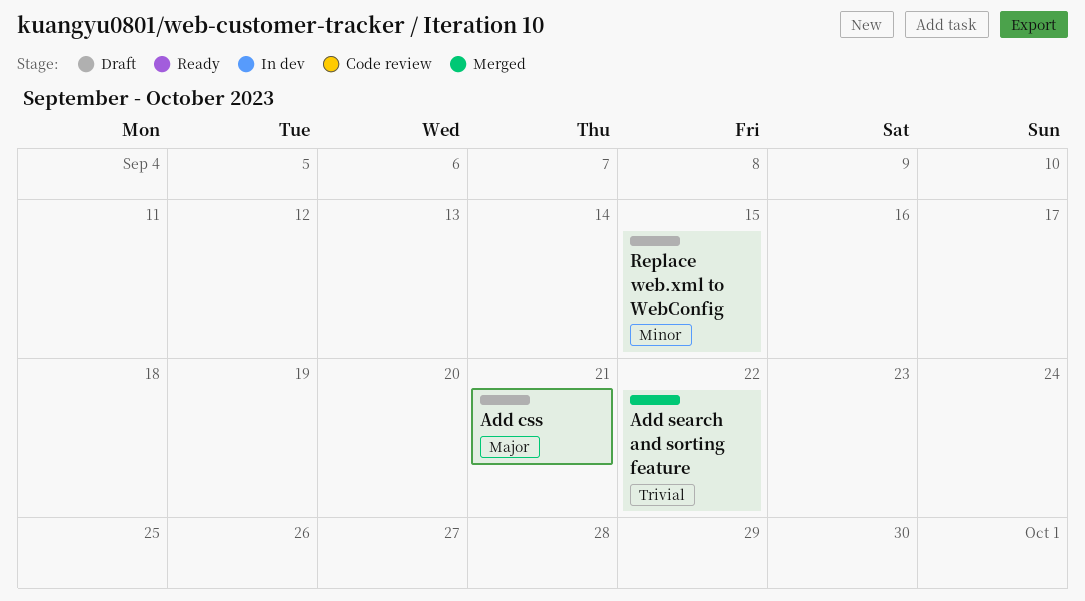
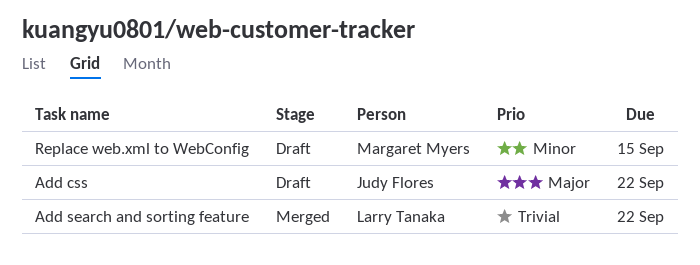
Add css, due: Sep 21 -> Sep 22

